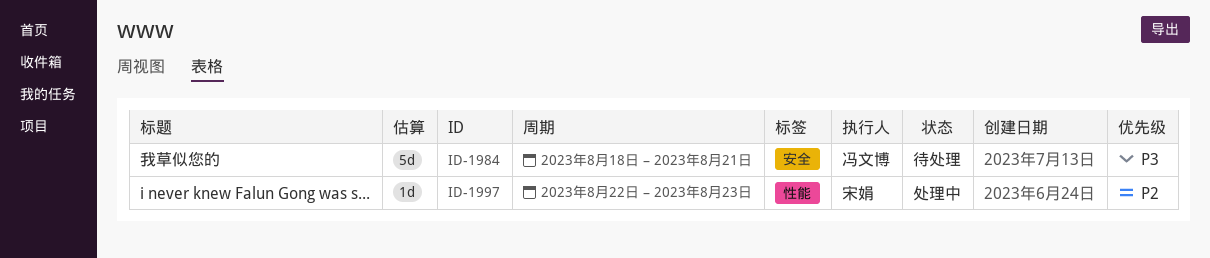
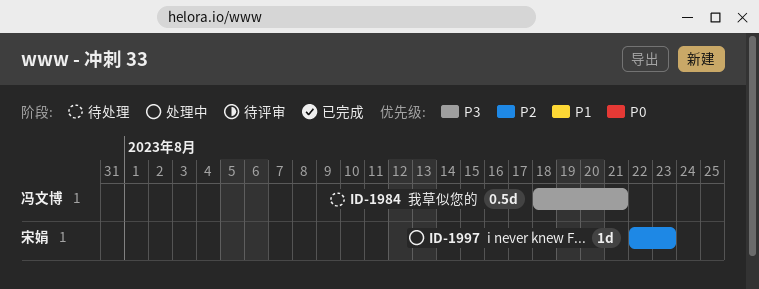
ID-1984, estimate: 5d -> 0.5d

